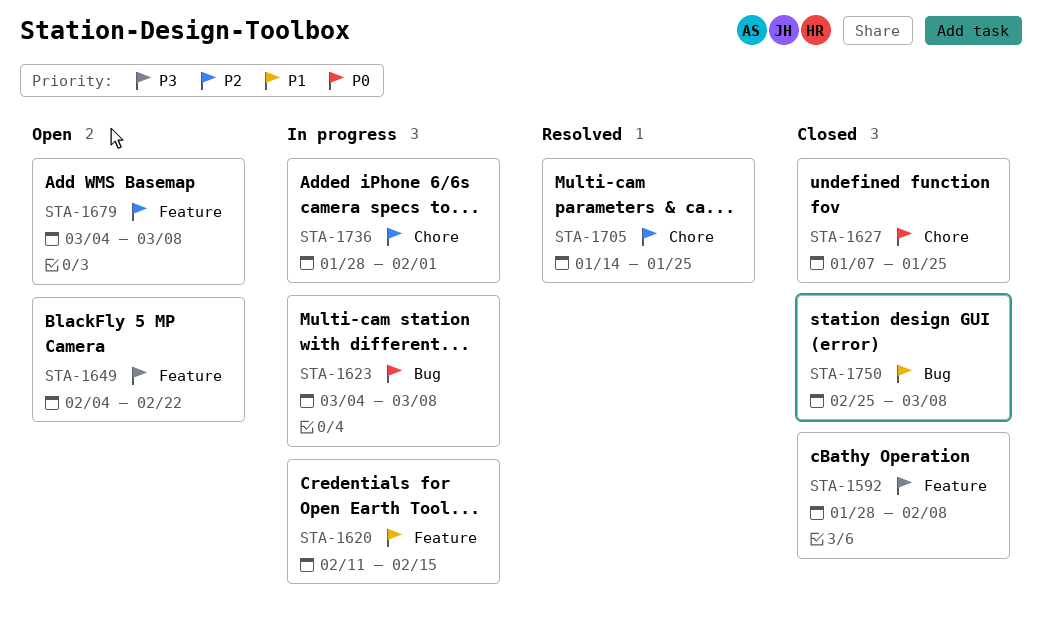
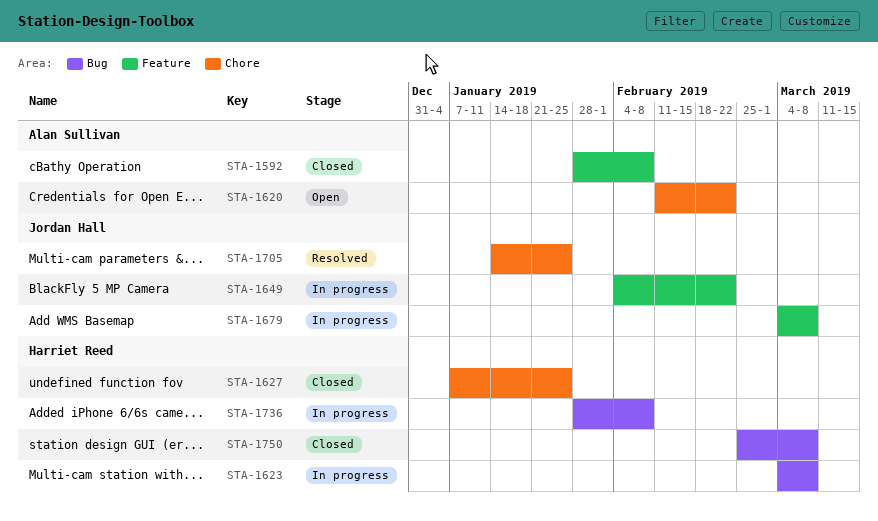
STA-1620, status: In progress -> Open
STA-1620, label: Feature -> Chore
STA-1620, due: Feb 15 -> Feb 22
STA-1649, status: Open -> In progress
STA-1679, status: Open -> In progress
STA-1736, label: Chore -> Bug
STA-1736, due: Feb 1 -> Feb 8

